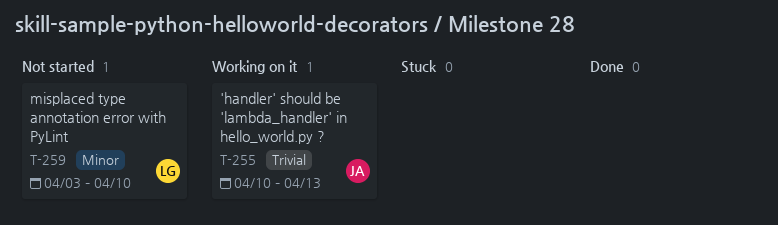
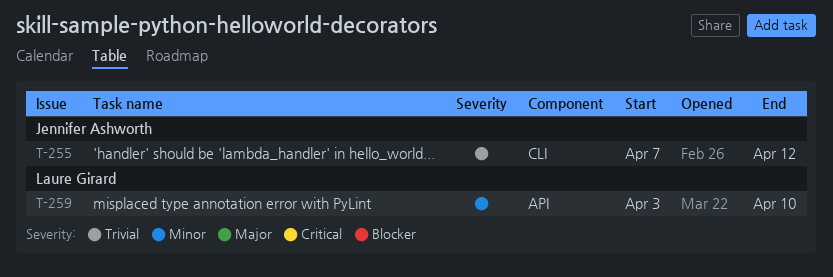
T-255, start: Apr 10 -> Apr 7
T-255, due: Apr 13 -> Apr 12

